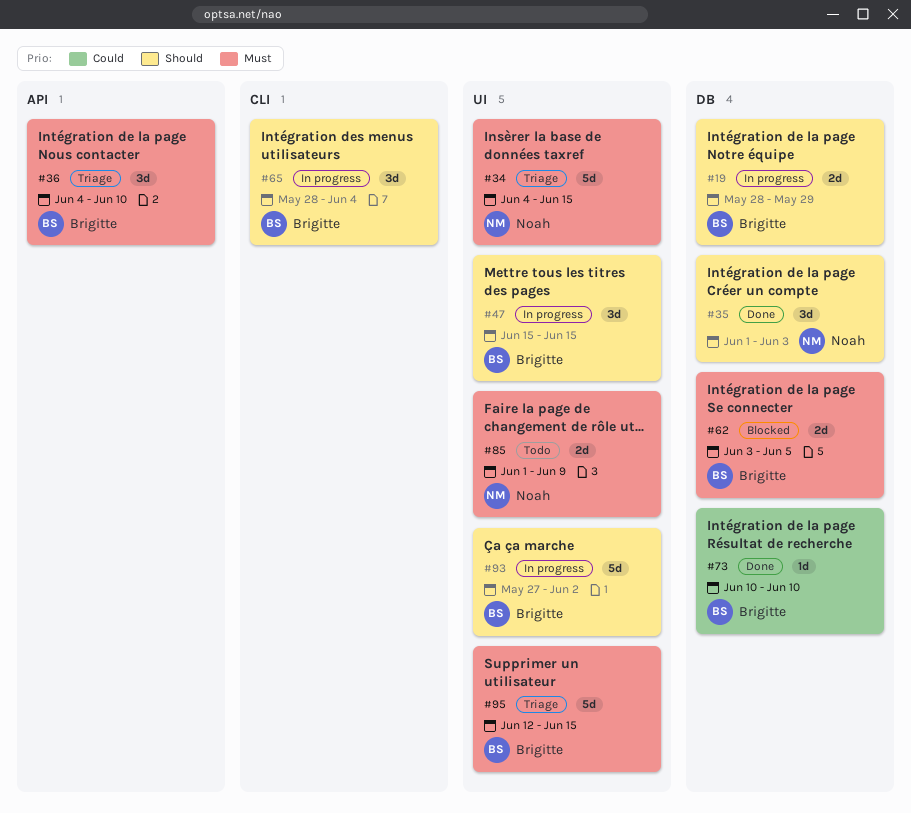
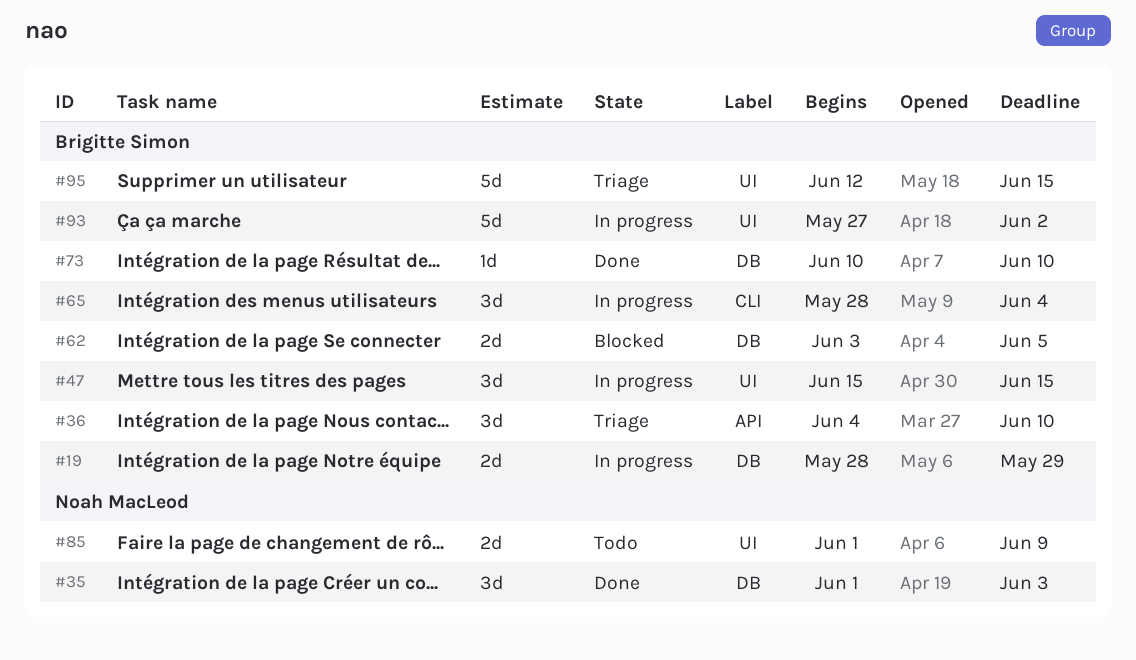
#34: present -> none

